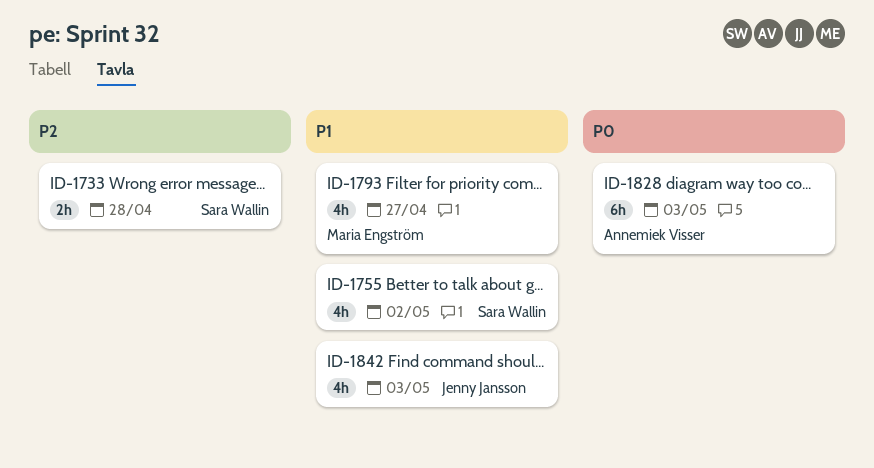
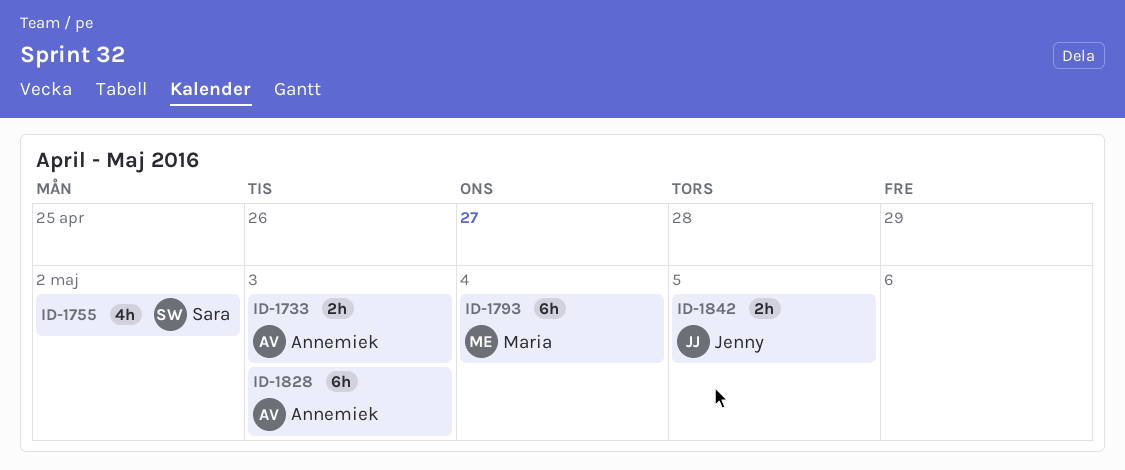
ID-1733, owner: Sara Wallin -> Annemiek Visser
ID-1733, due: Apr 28 -> May 3
ID-1793, estimate: 4h -> 6h
ID-1793, due: Apr 27 -> May 4
ID-1842, estimate: 4h -> 2h
ID-1842, due: May 3 -> May 5

